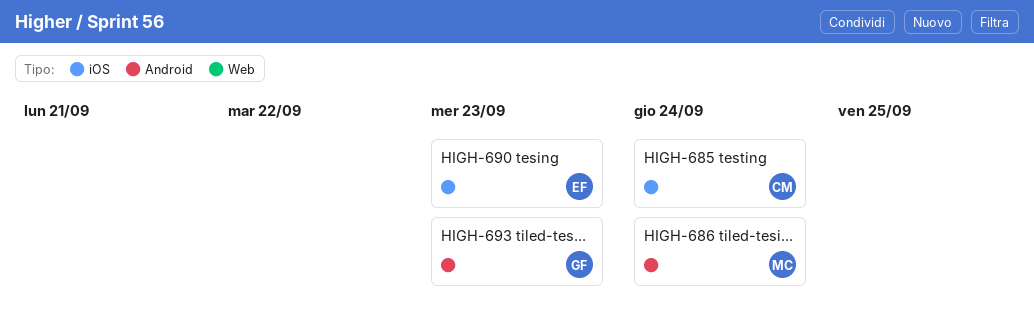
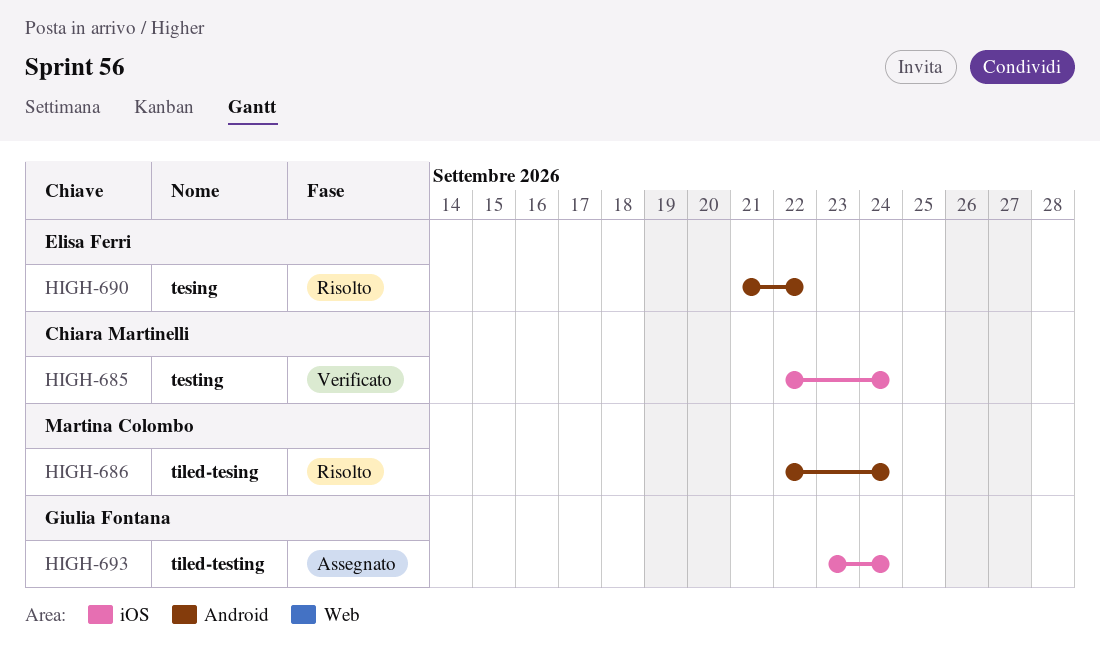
HIGH-690, label: iOS -> Android
HIGH-690, due: Sep 23 -> Sep 22
HIGH-693, label: Android -> iOS
HIGH-693, due: Sep 23 -> Sep 24

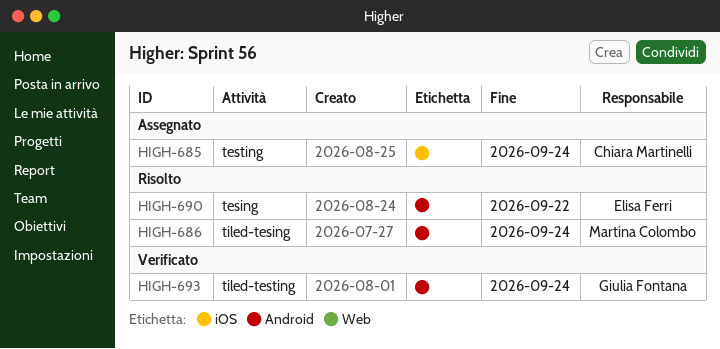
HIGH-685, status: Verificato -> Assegnato
HIGH-693, status: Assegnato -> Verificato
HIGH-693, label: iOS -> Android

